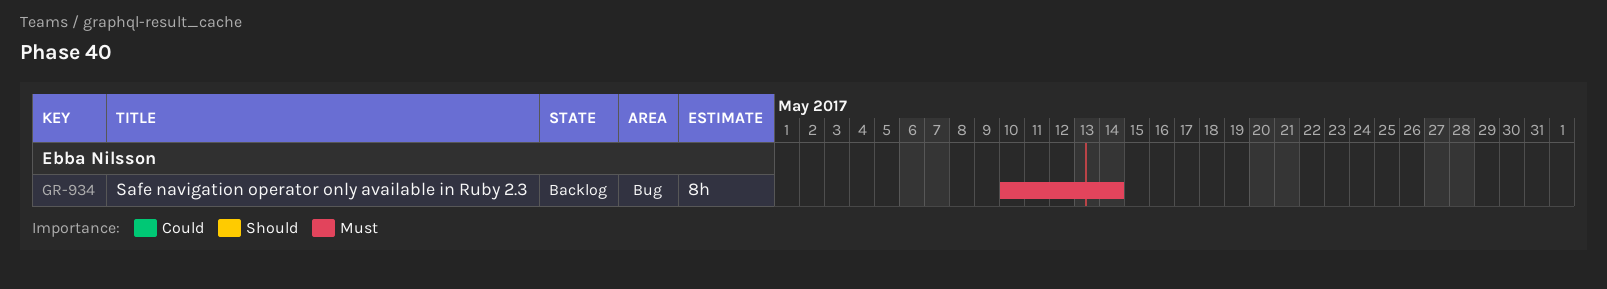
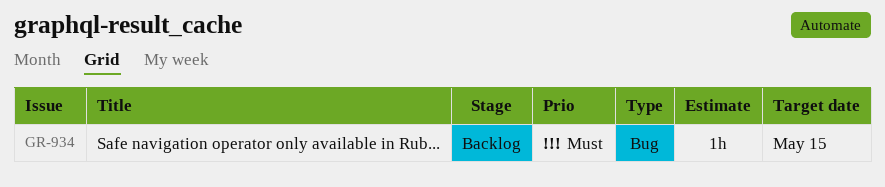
GR-934, estimate: 8h -> 1h
GR-934, due: May 14 -> May 15

